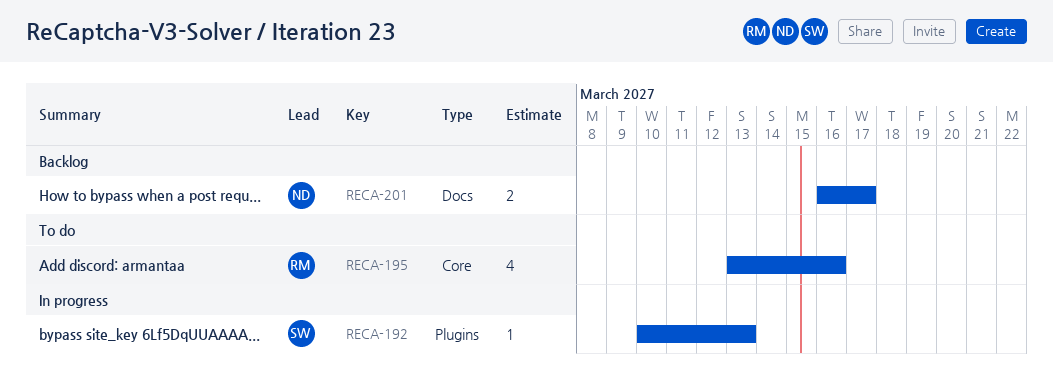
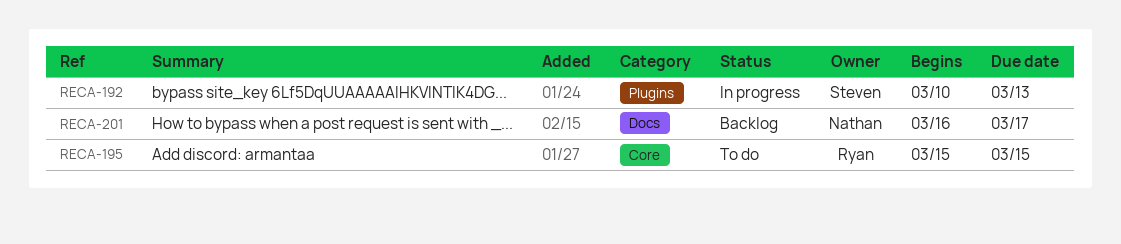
RECA-195, start: Mar 13 -> Mar 15
RECA-195, due: Mar 16 -> Mar 15

